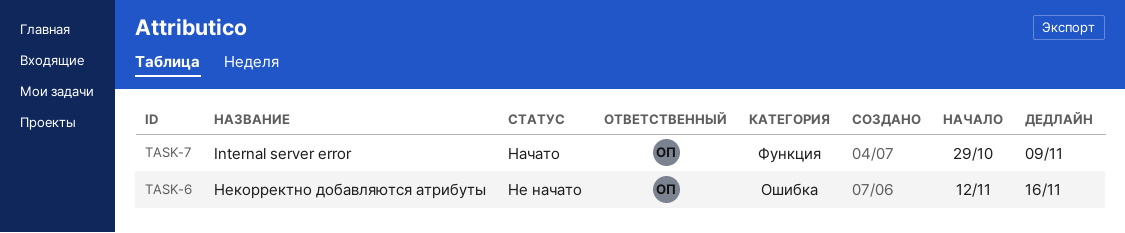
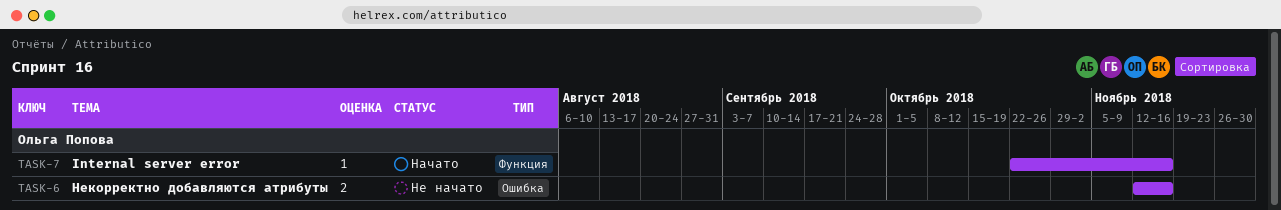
TASK-7, start: Oct 29 -> Oct 22
TASK-7, due: Nov 9 -> Nov 16

